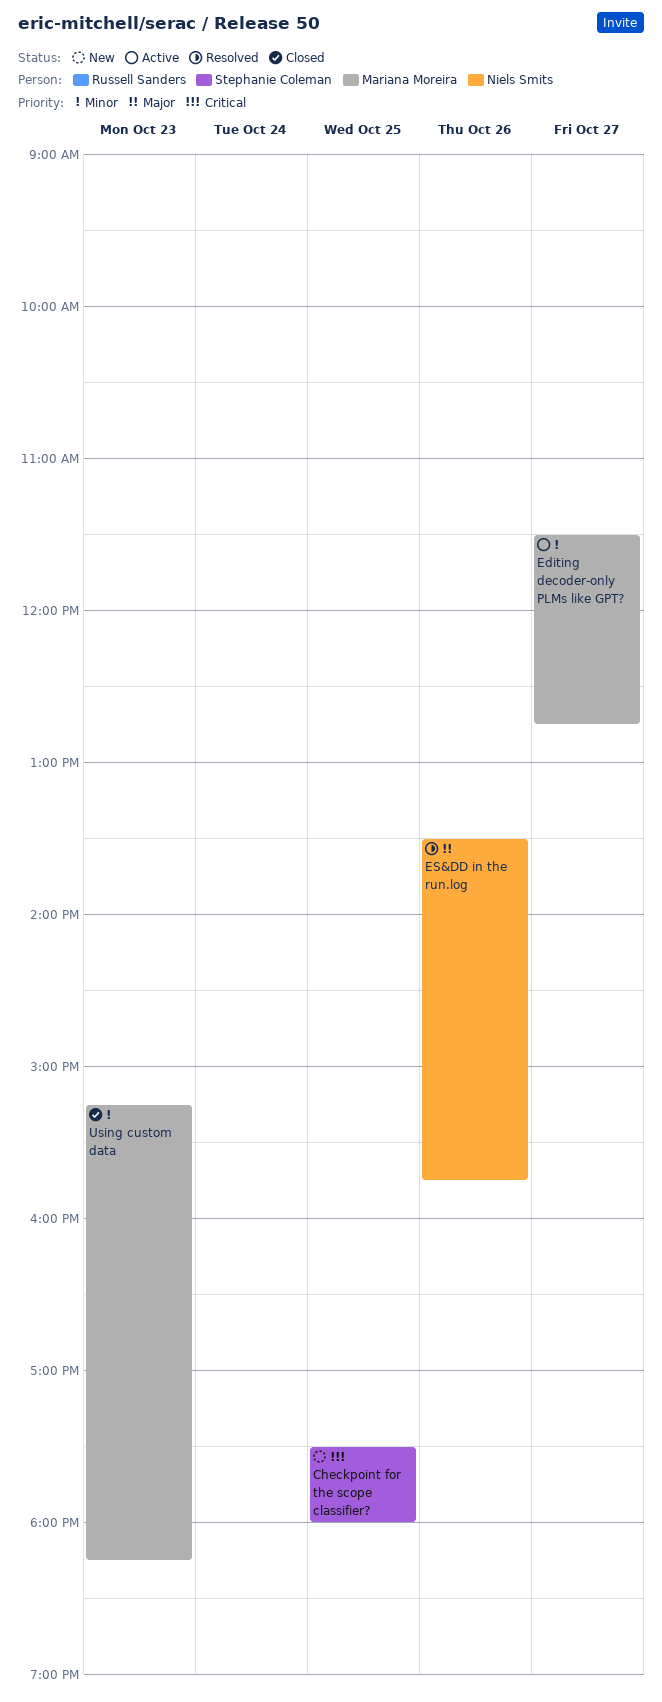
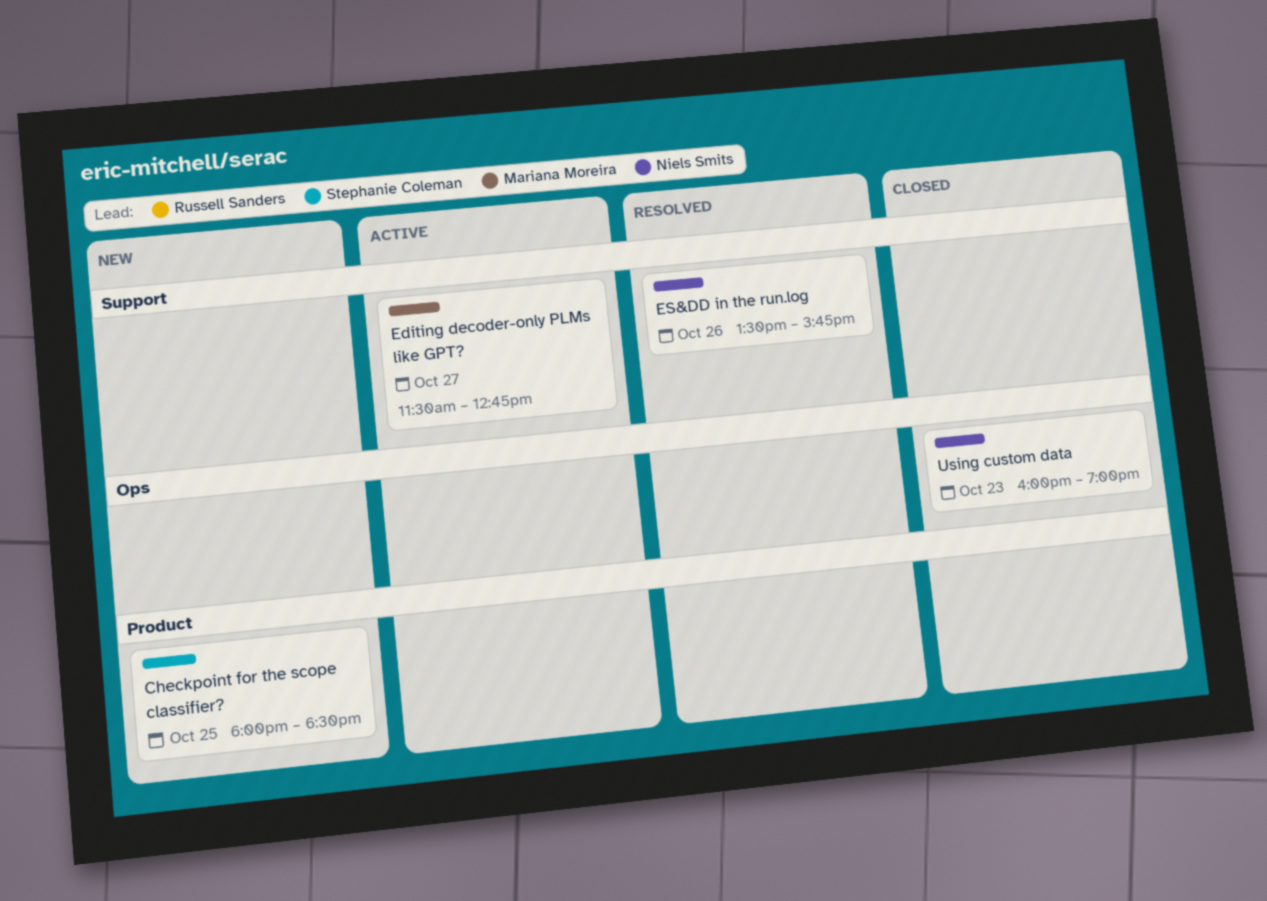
Checkpoint for the scope classifier?, begins: 17:30 -> 18:00
Checkpoint for the scope classifier?, ends: 18:00 -> 18:30
Using custom data, owner: Mariana Moreira -> Niels Smits
Using custom data, begins: 15:15 -> 16:00
Using custom data, ends: 18:15 -> 19:00

